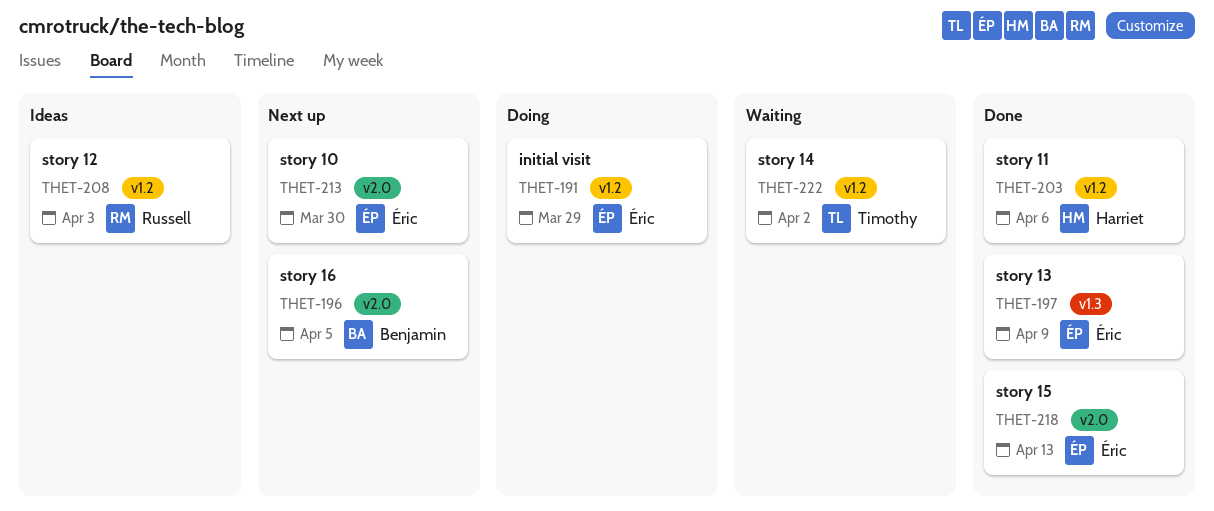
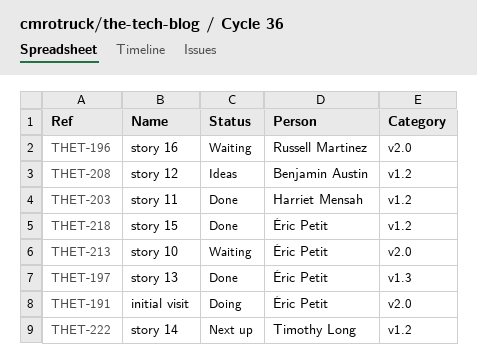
THET-191, label: v1.2 -> v2.0
THET-196, status: Next up -> Waiting
THET-196, owner: Benjamin Austin -> Russell Martinez
THET-208, owner: Russell Martinez -> Benjamin Austin
THET-213, status: Next up -> Waiting
THET-218, label: v2.0 -> v1.2
THET-222, status: Waiting -> Next up

